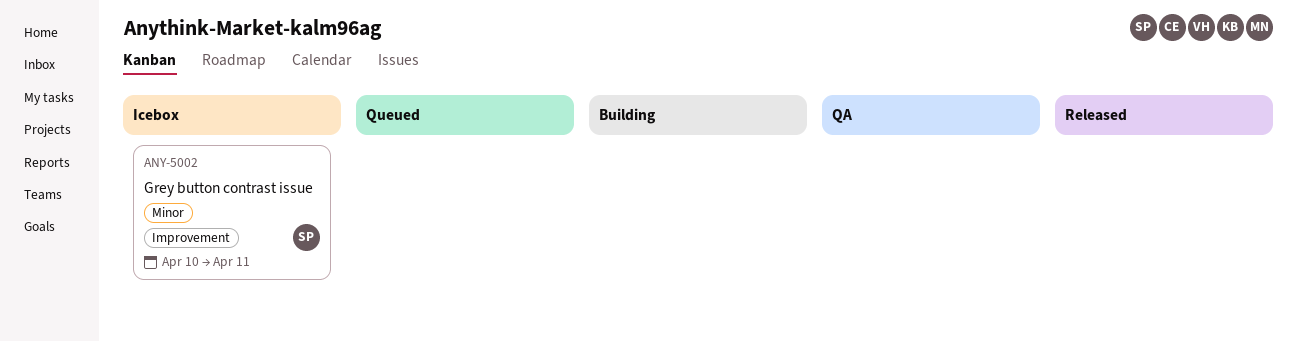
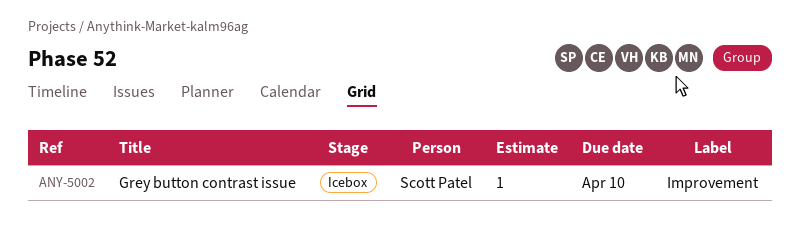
ANY-5002, due: Apr 11 -> Apr 10

